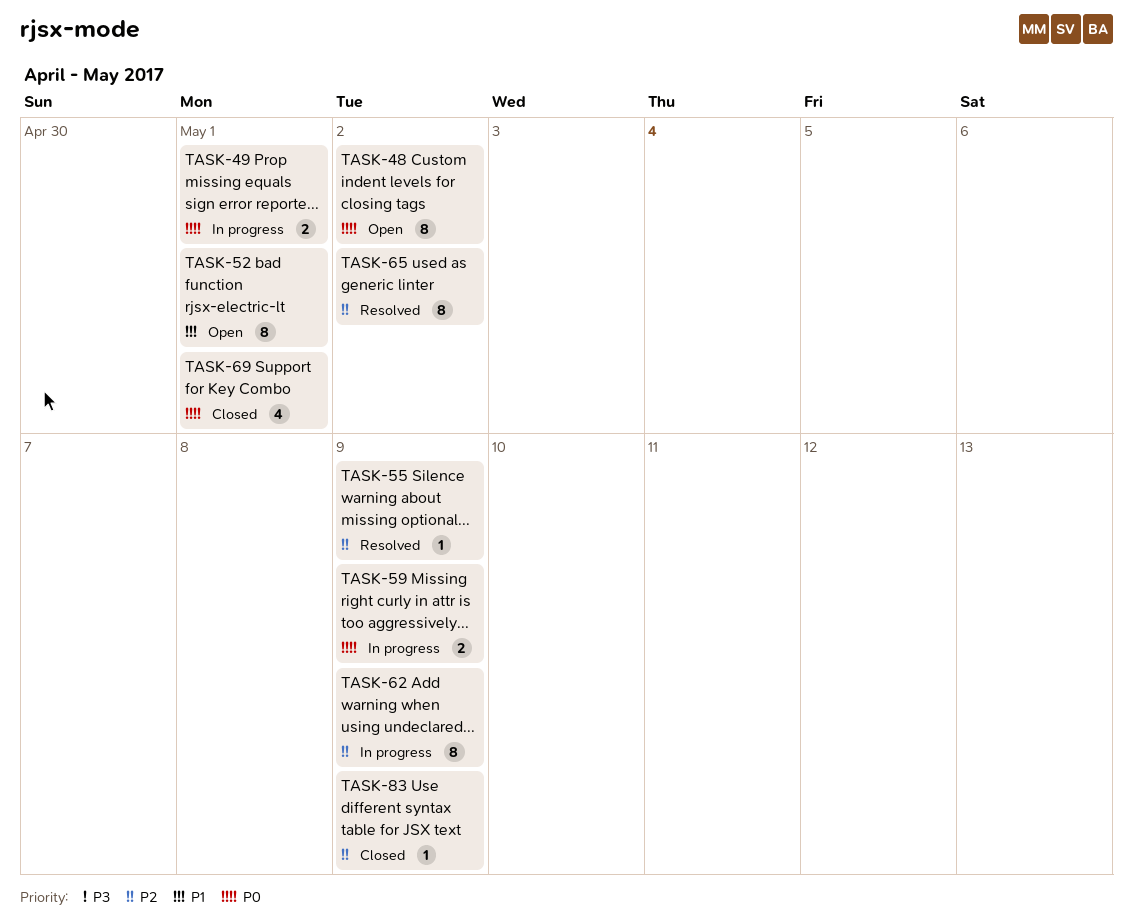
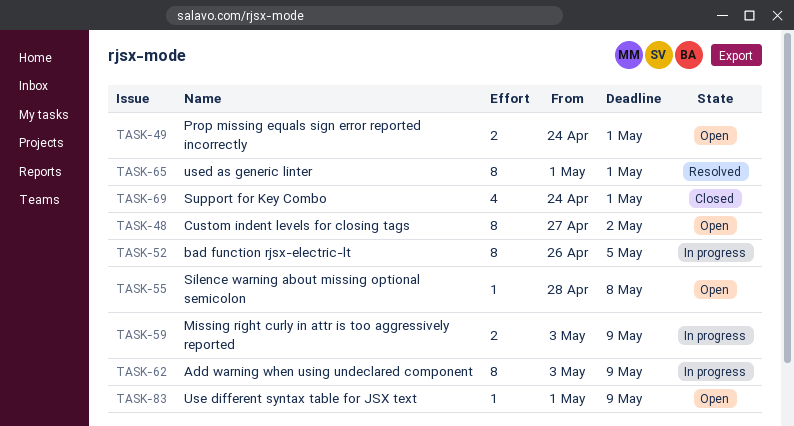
TASK-49, status: In progress -> Open
TASK-52, status: Open -> In progress
TASK-52, due: May 1 -> May 5
TASK-55, status: Resolved -> Open
TASK-55, due: May 9 -> May 8
TASK-65, due: May 2 -> May 1
TASK-83, status: Closed -> Open

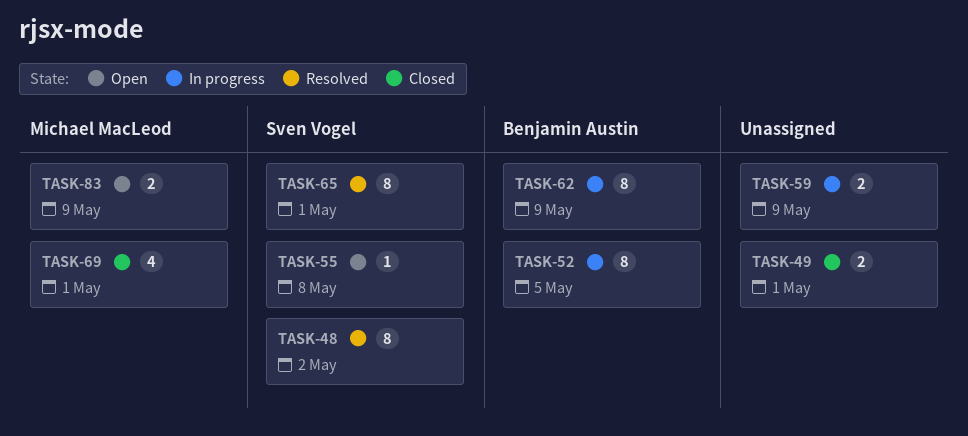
TASK-48, status: Open -> Resolved
TASK-49, status: Open -> Closed
TASK-83, estimate: 1 -> 2

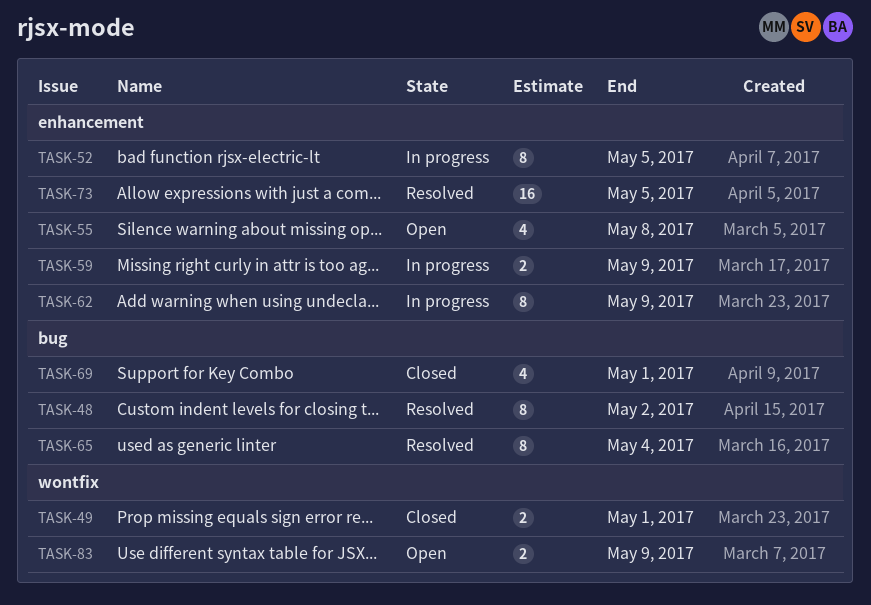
TASK-55, estimate: 1 -> 4
TASK-65, due: May 1 -> May 4
TASK-73: none -> present

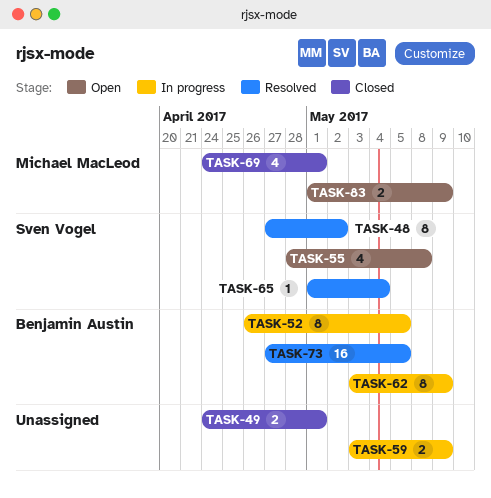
TASK-65, estimate: 8 -> 1

